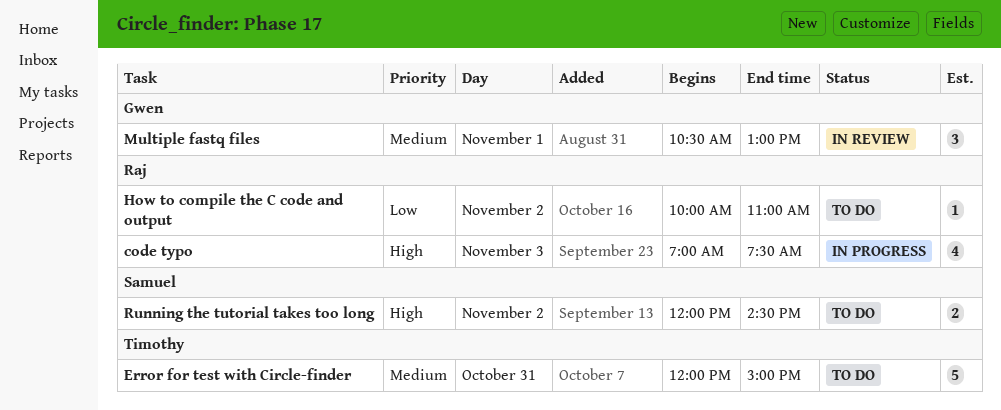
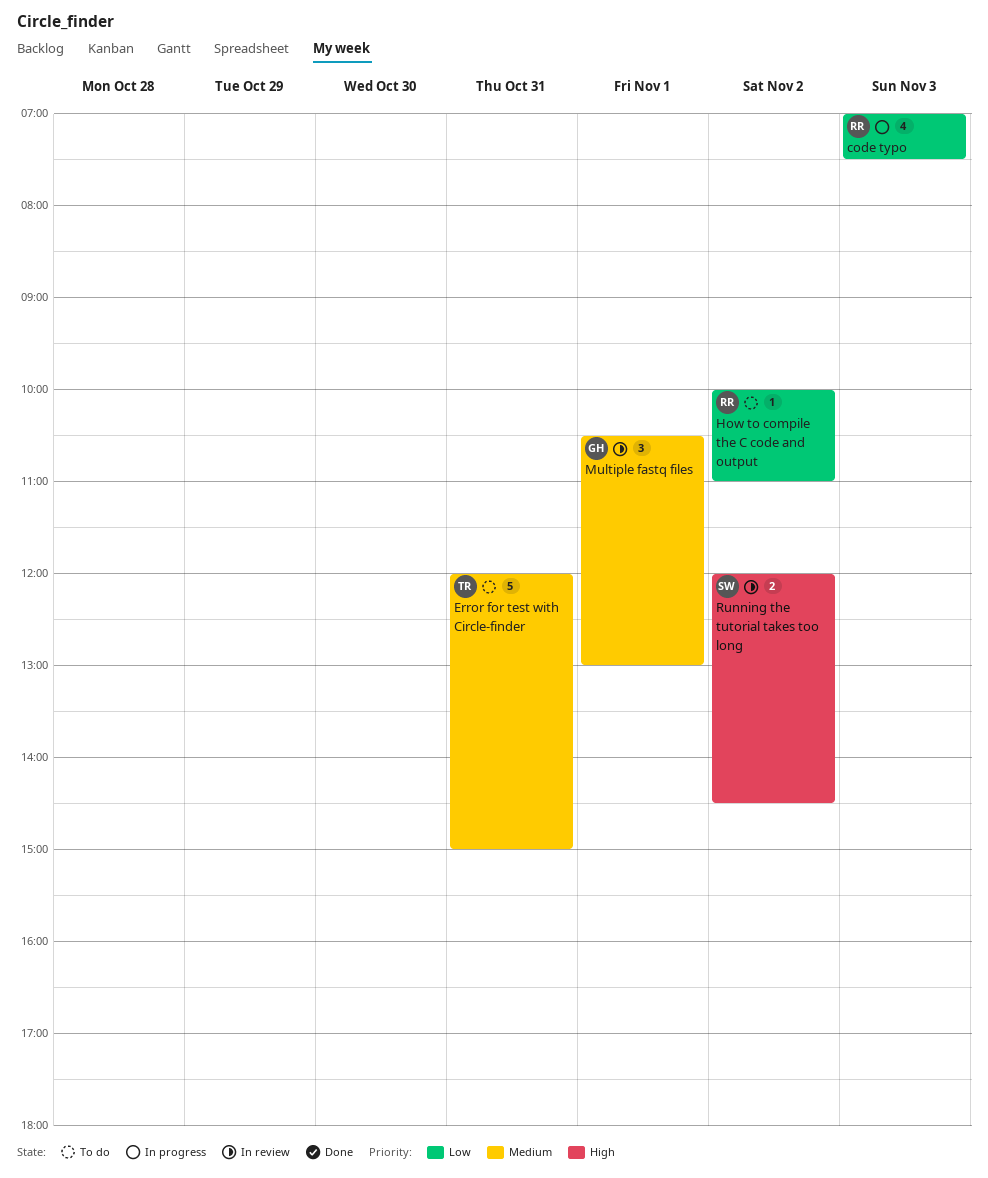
code typo, priority: High -> Low
Running the tutorial takes too long, status: To do -> In review

